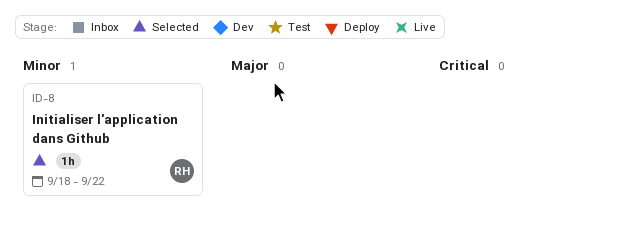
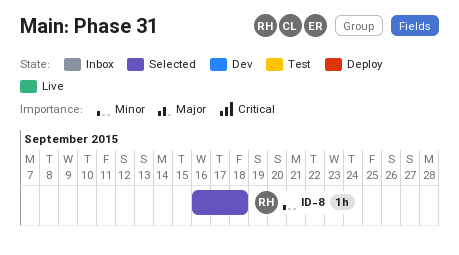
ID-8, start: Sep 18 -> Sep 16
ID-8, due: Sep 22 -> Sep 18

